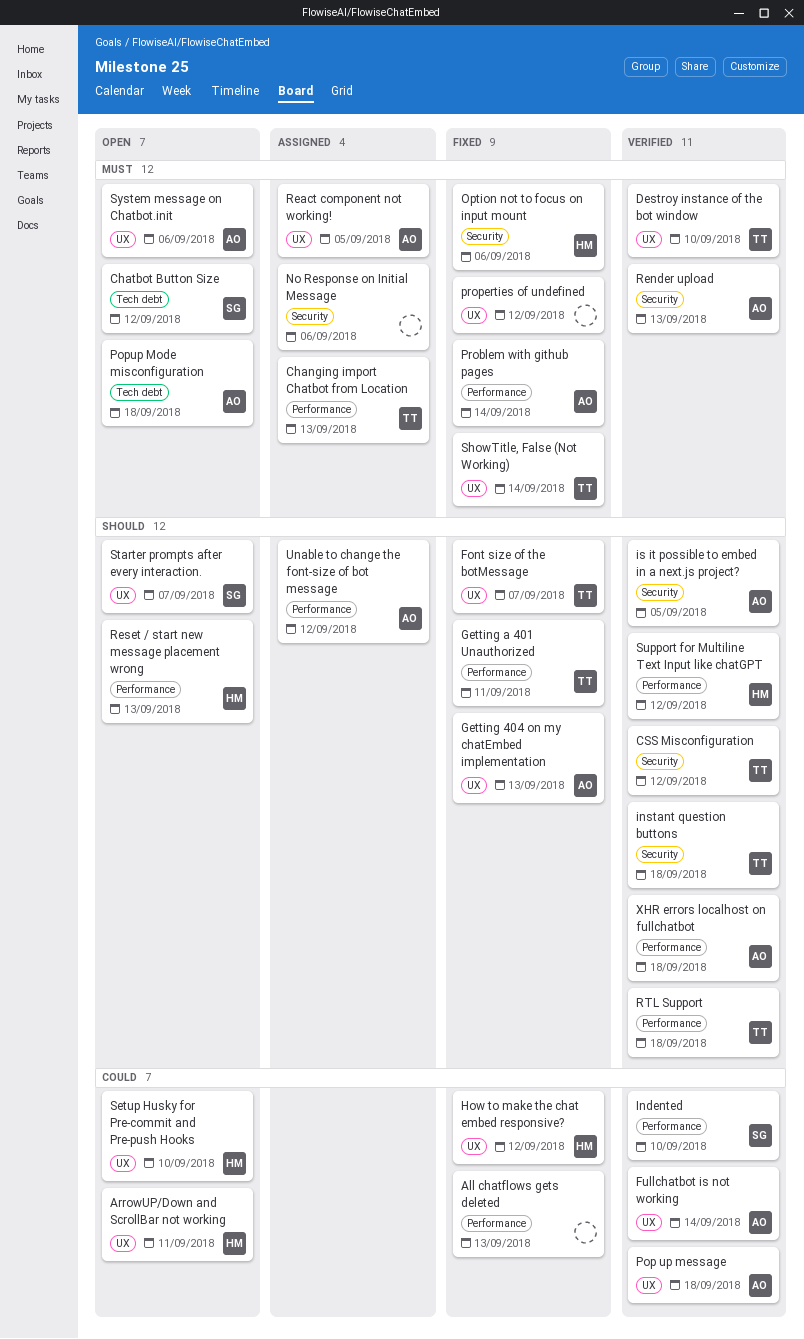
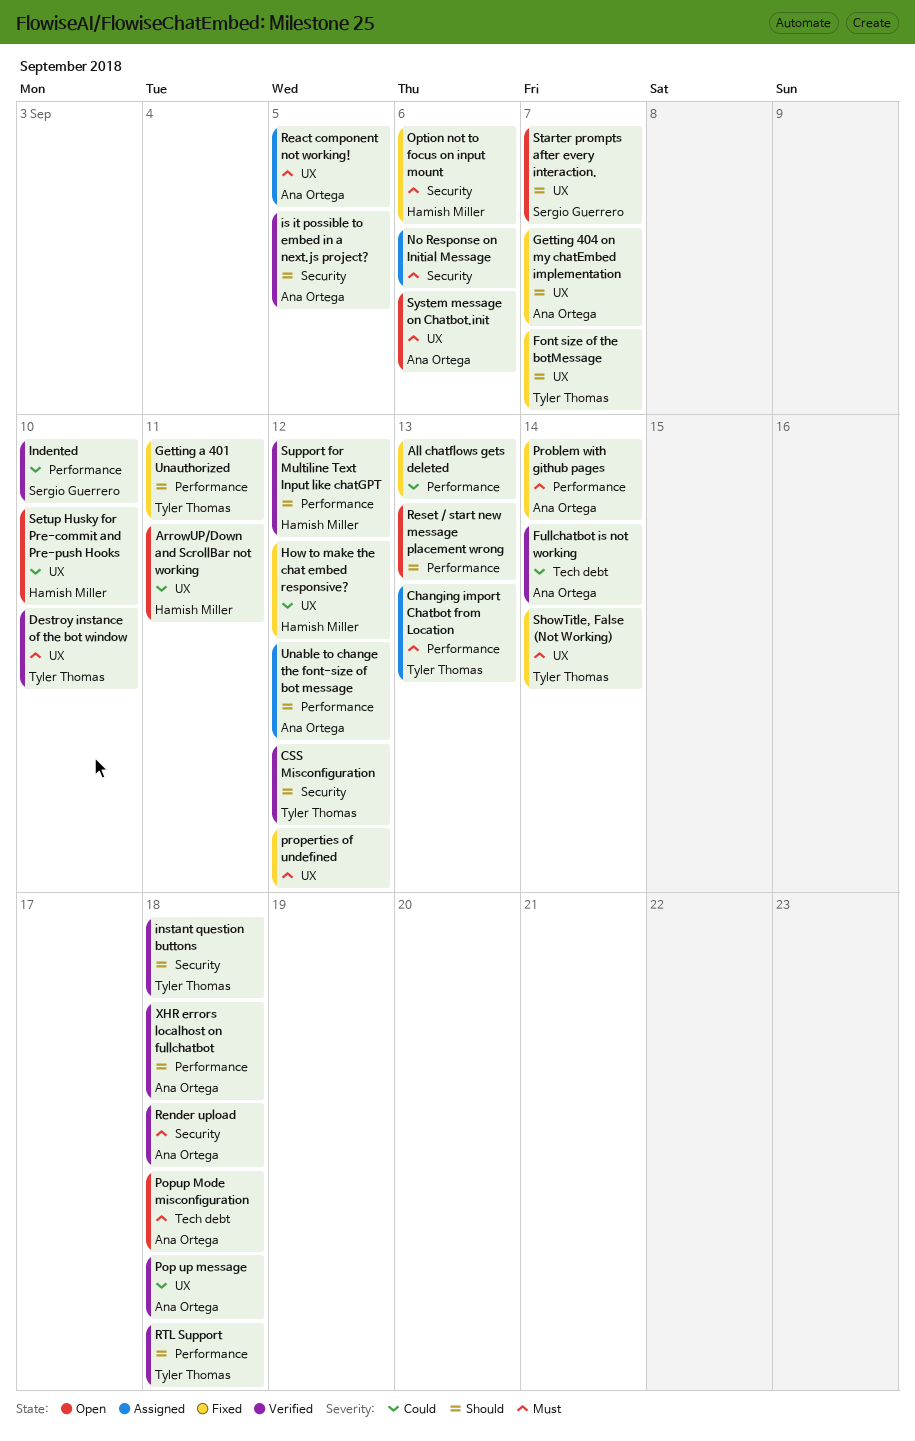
Chatbot Button Size: present -> none
Fullchatbot is not working, label: UX -> Tech debt
Getting 404 on my chatEmbed implementation, due: Sep 13 -> Sep 7
Render upload, due: Sep 13 -> Sep 18
Reset / start new message placement wrong, owner: Hamish Miller -> none

